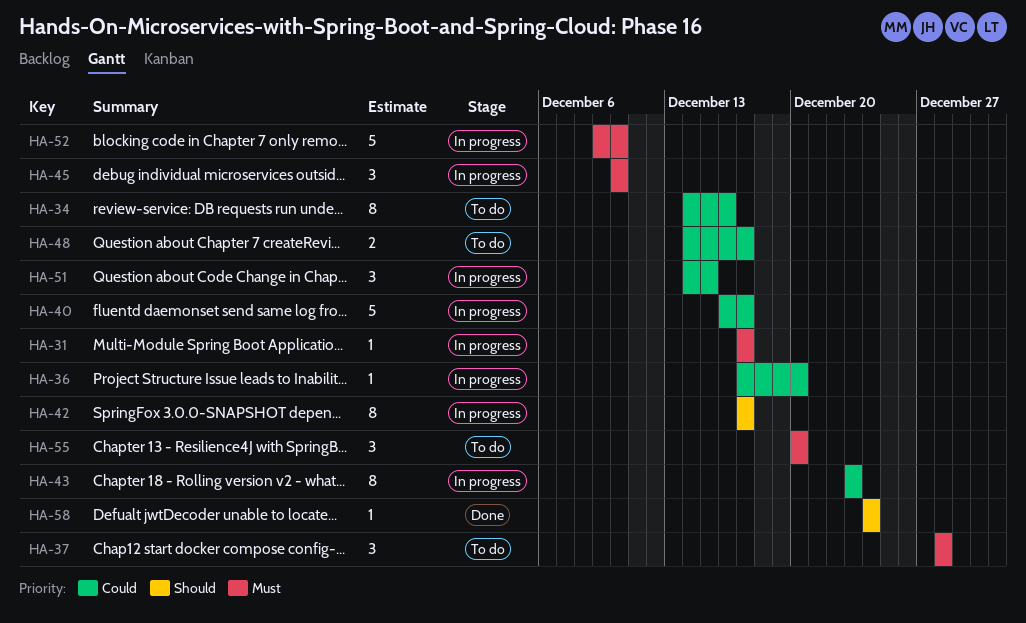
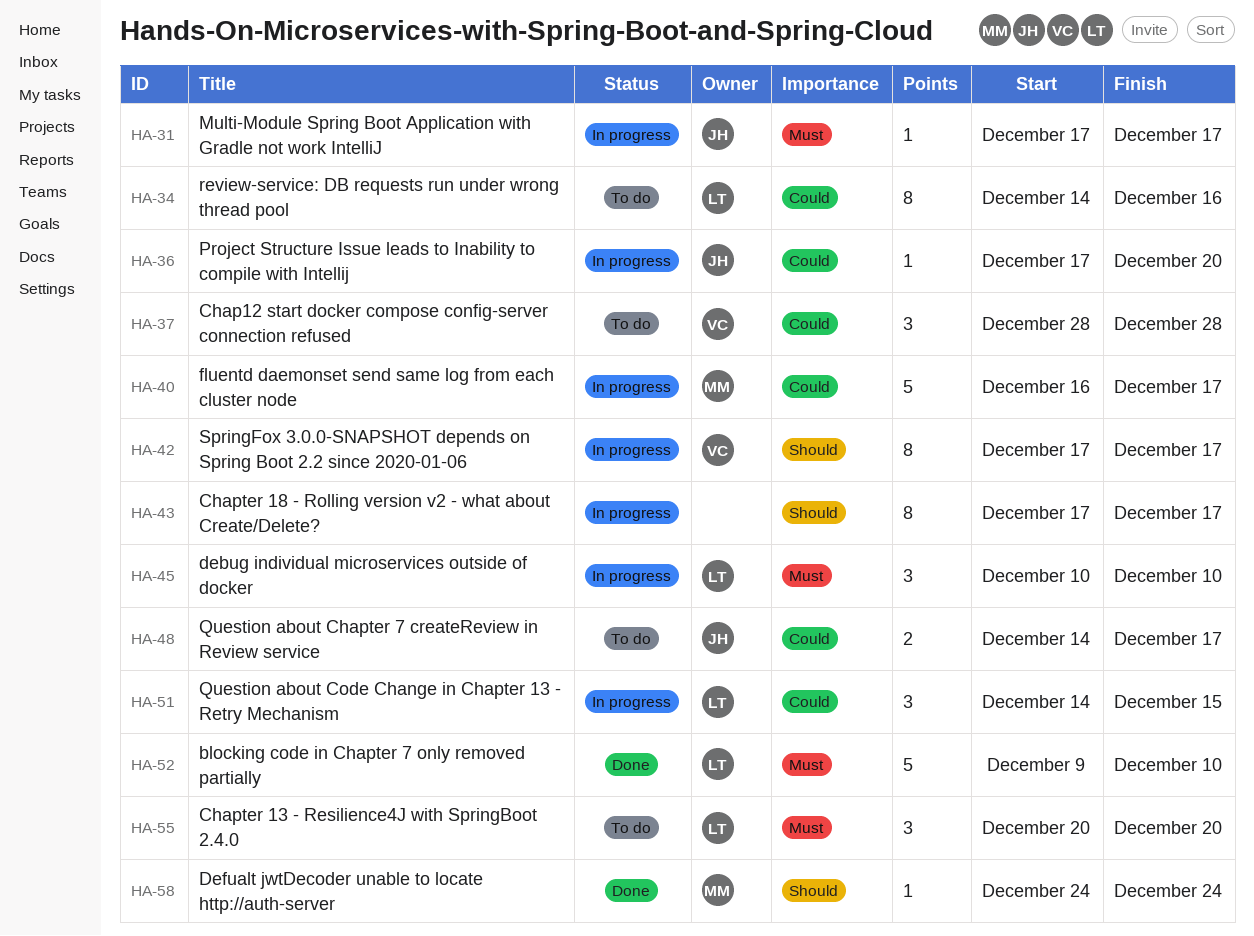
HA-37, priority: Must -> Could
HA-43, priority: Could -> Should
HA-43, start: Dec 23 -> Dec 17
HA-43, due: Dec 23 -> Dec 17
HA-52, status: In progress -> Done

